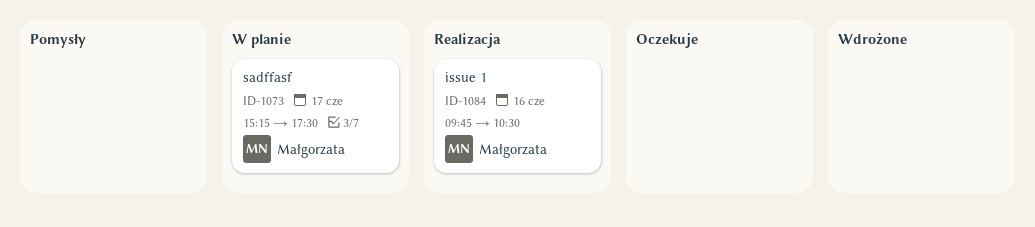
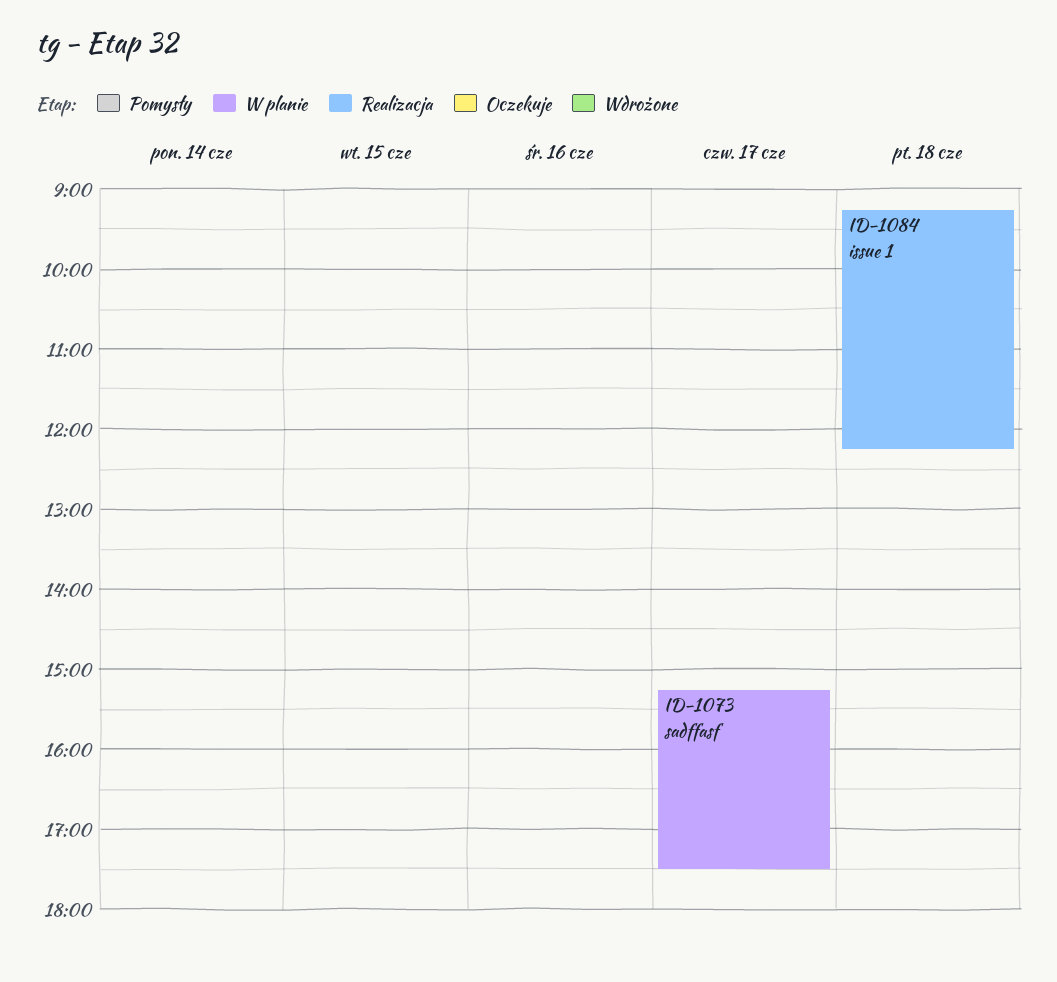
ID-1084, day: Jun 16 -> Jun 18
ID-1084, begins: 09:45 -> 09:15
ID-1084, ends: 10:30 -> 12:15

